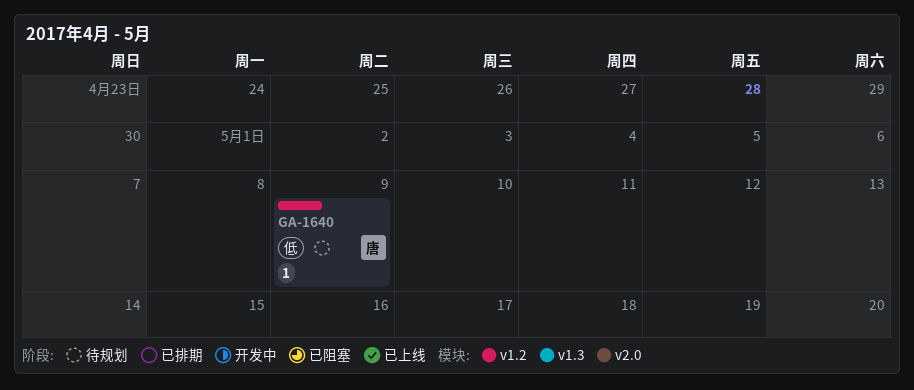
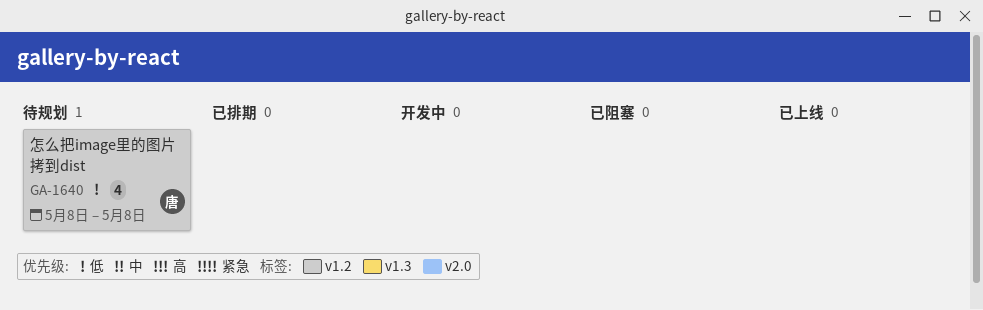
GA-1640, estimate: 1 -> 4
GA-1640, due: May 9 -> May 8

